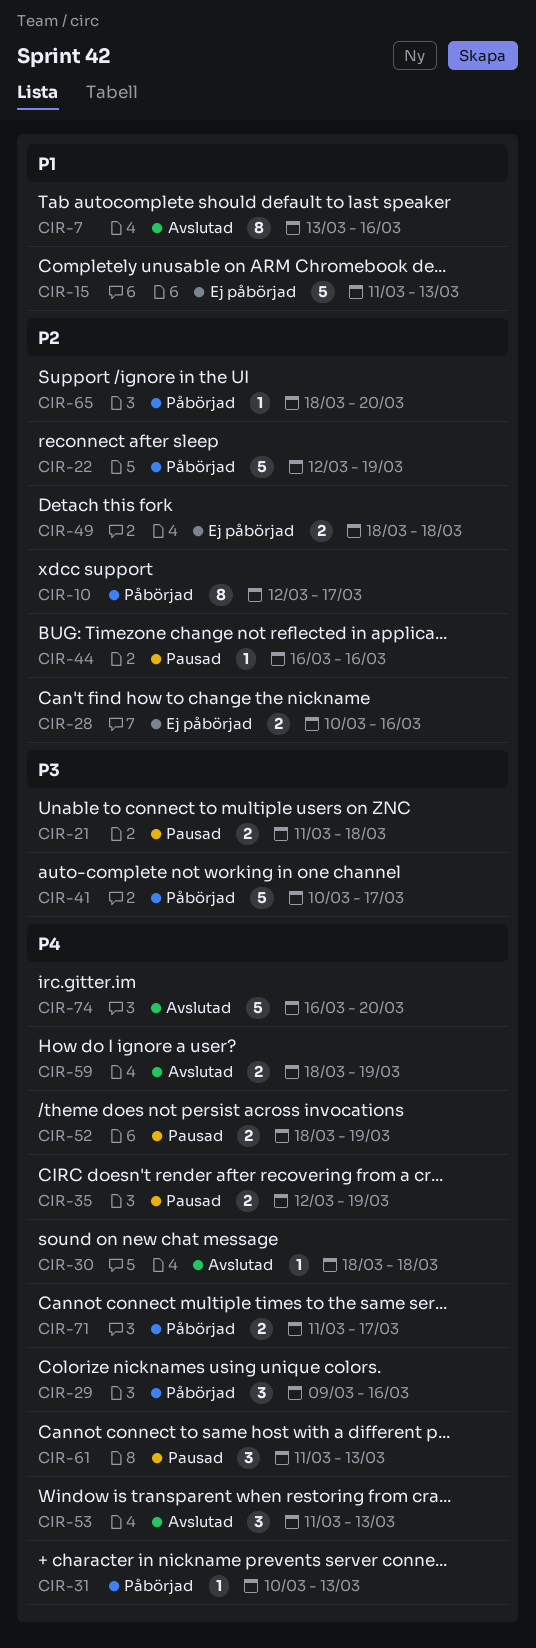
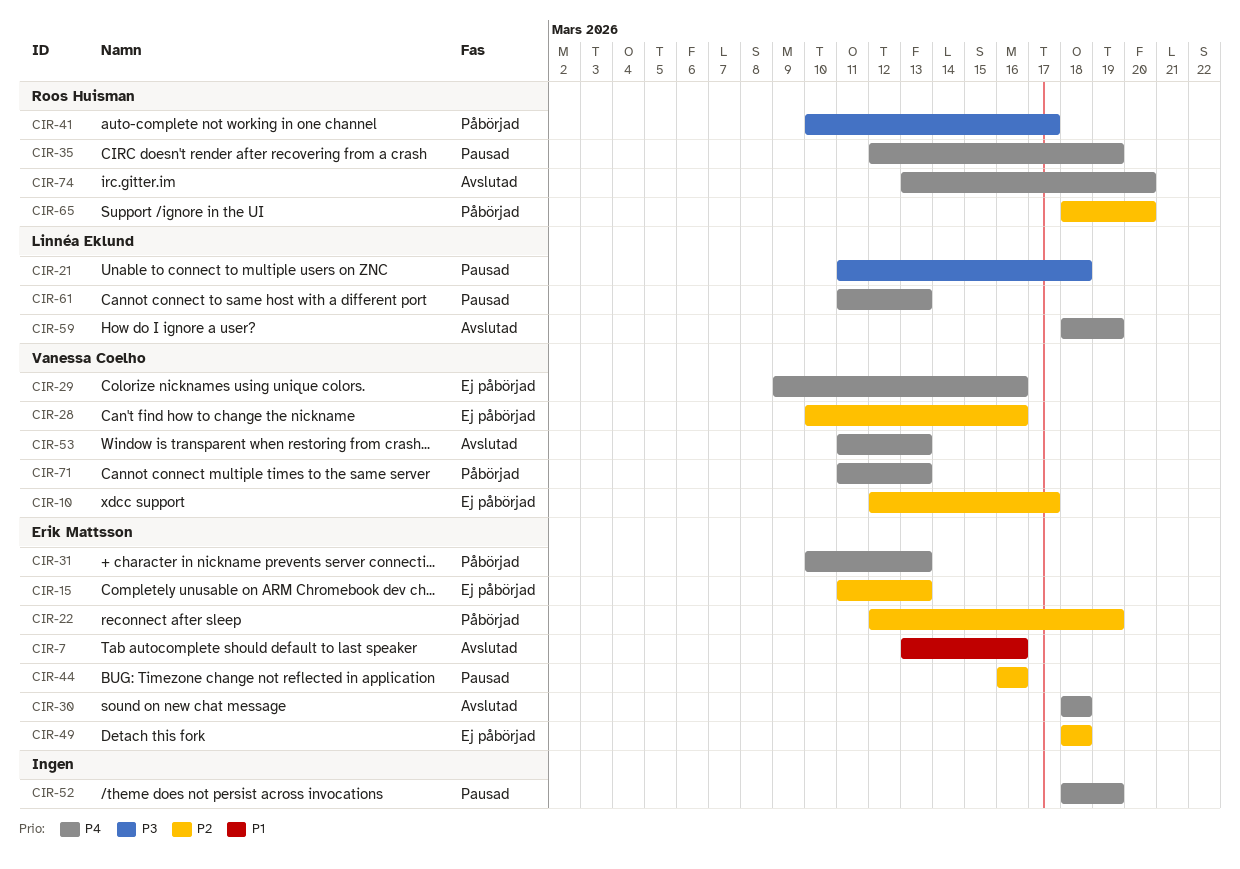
CIR-10, status: Påbörjad -> Ej påbörjad
CIR-15, priority: P1 -> P2
CIR-29, status: Påbörjad -> Ej påbörjad
CIR-71, due: Mar 17 -> Mar 13
CIR-74, start: Mar 16 -> Mar 13

